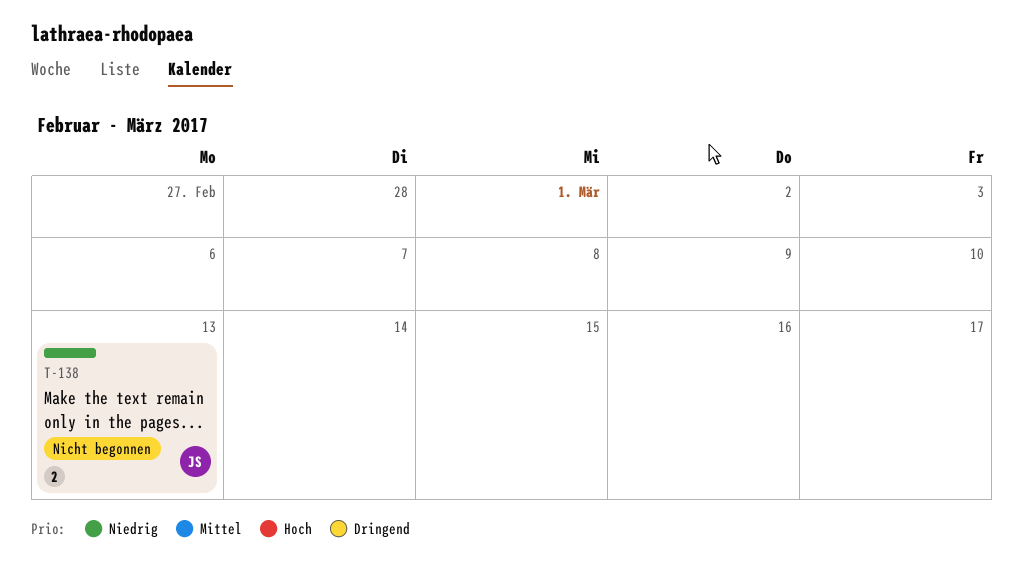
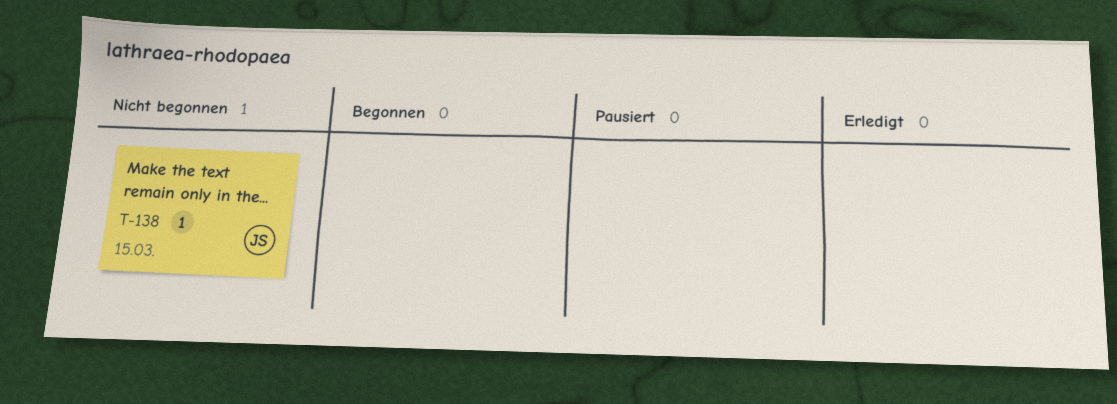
T-138, estimate: 2 -> 1
T-138, due: Mar 13 -> Mar 15

